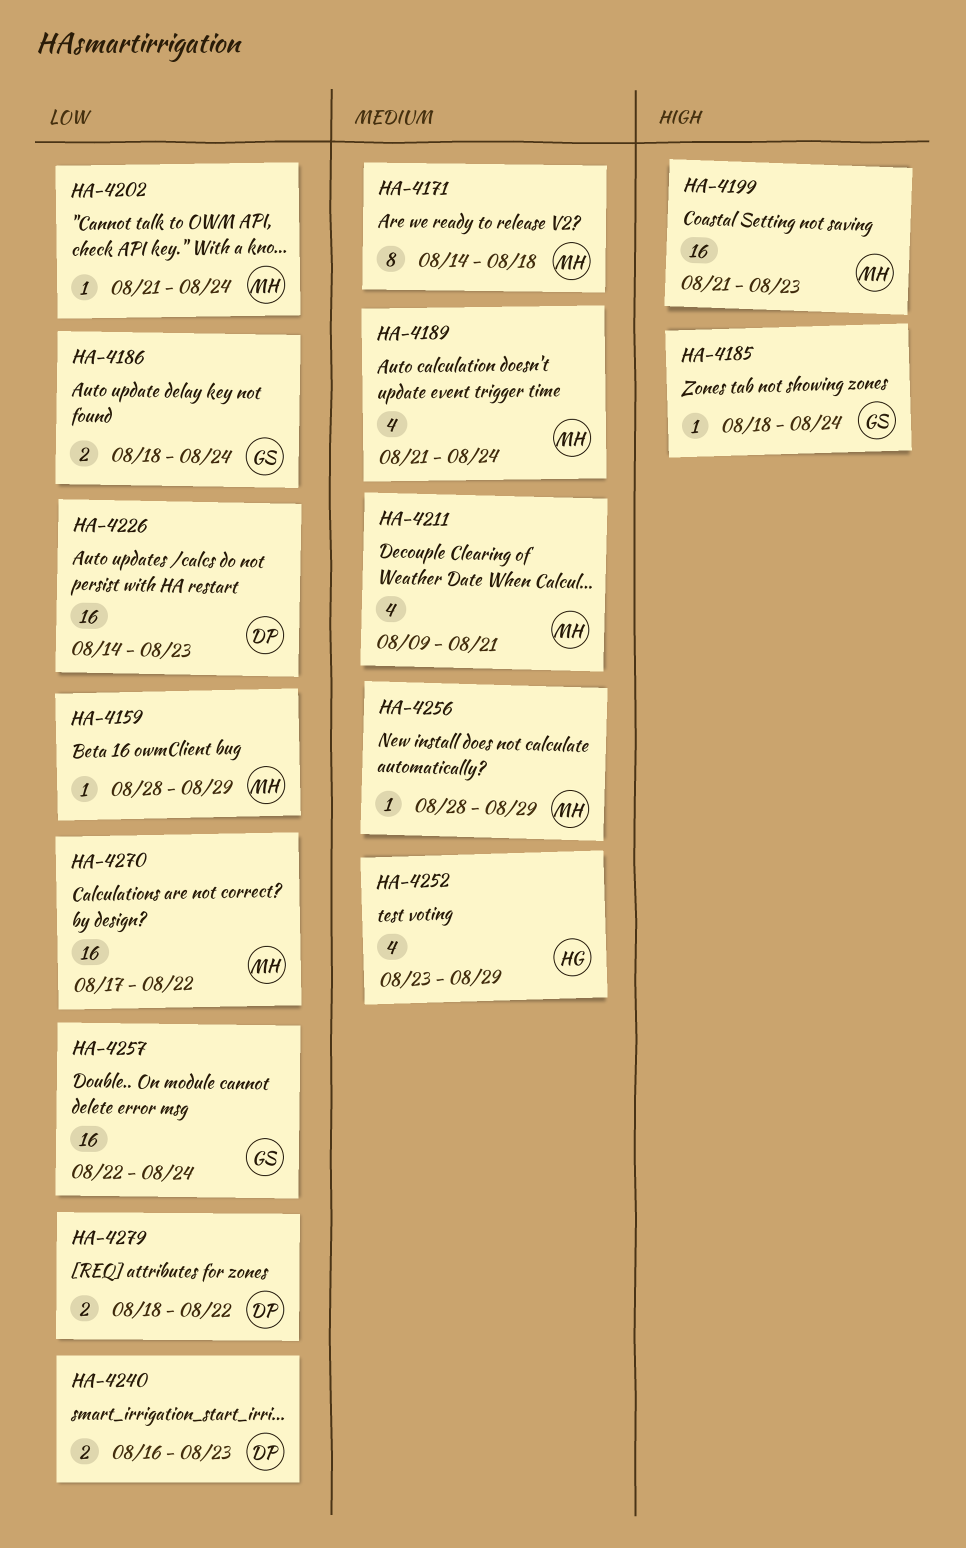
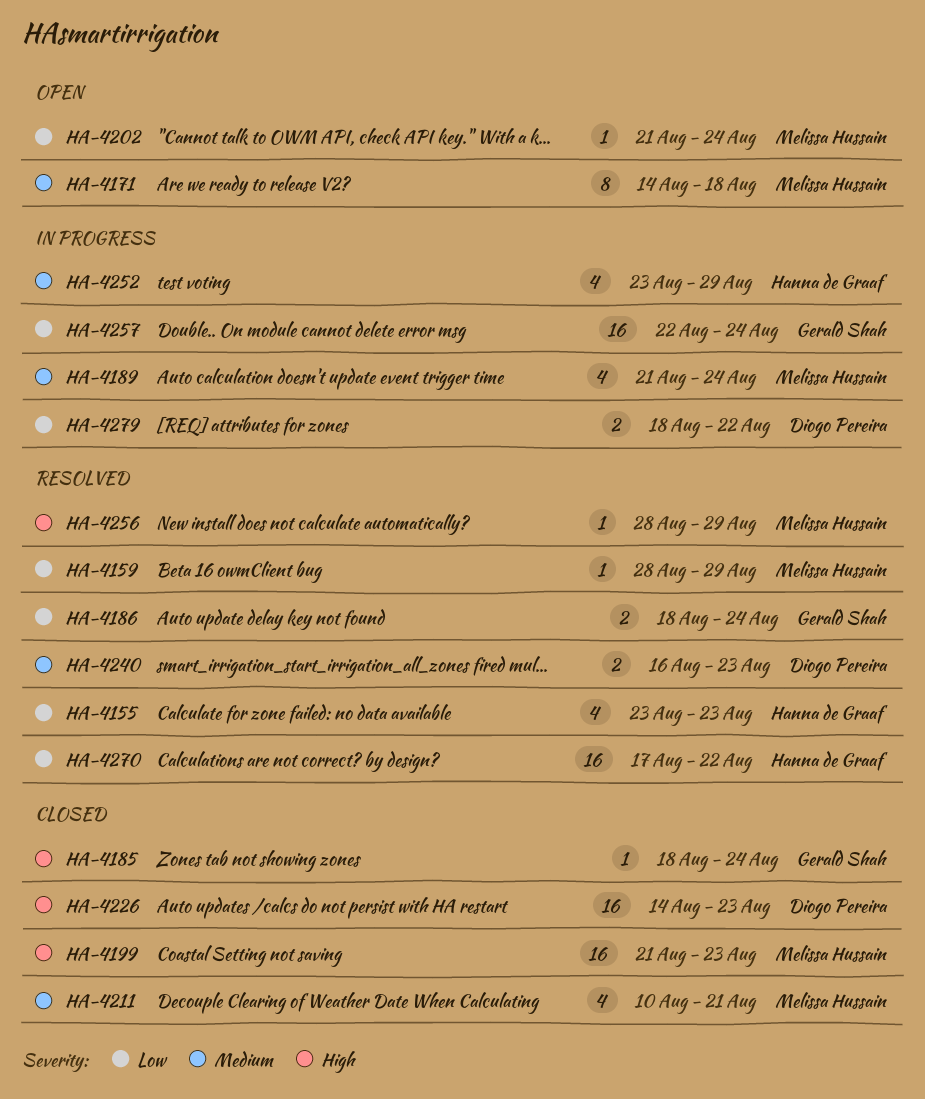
HA-4155: none -> present
HA-4211, start: Aug 9 -> Aug 10
HA-4226, priority: Low -> High
HA-4240, priority: Low -> Medium
HA-4256, priority: Medium -> High
HA-4270, owner: Melissa Hussain -> Hanna de Graaf

